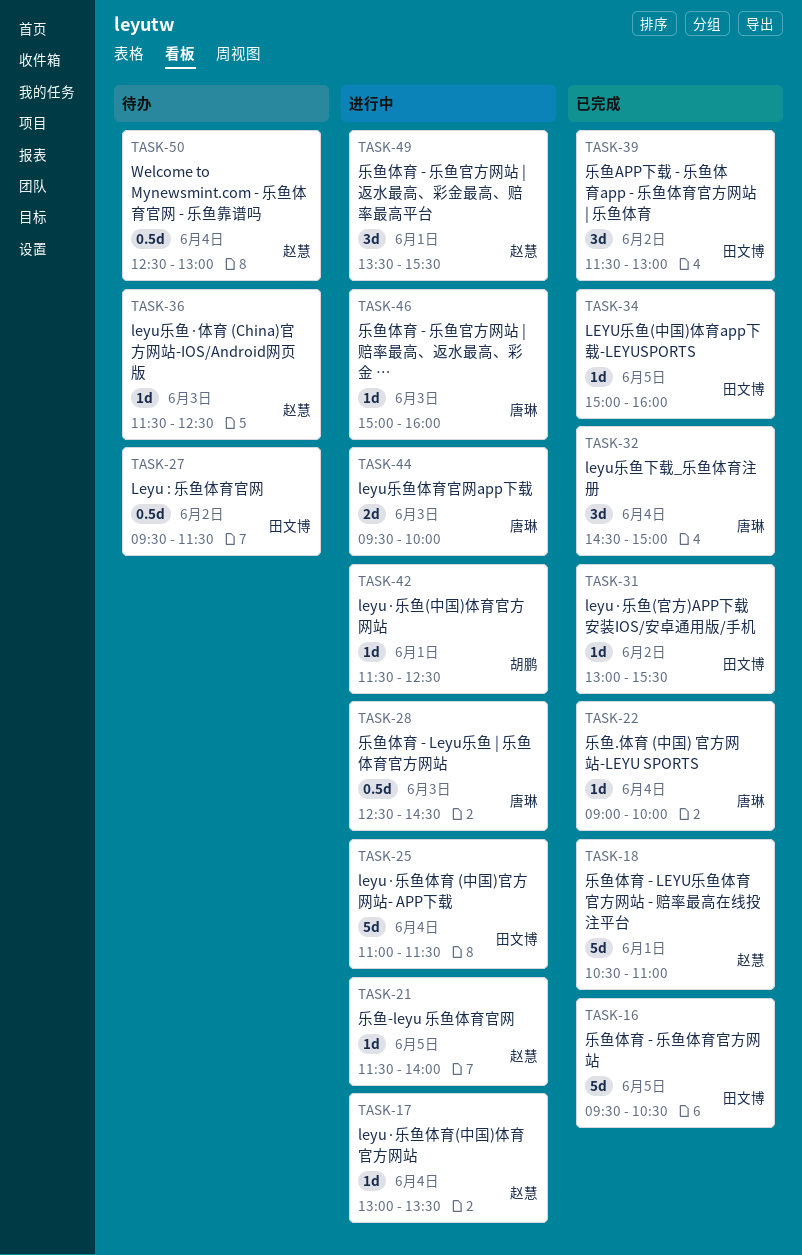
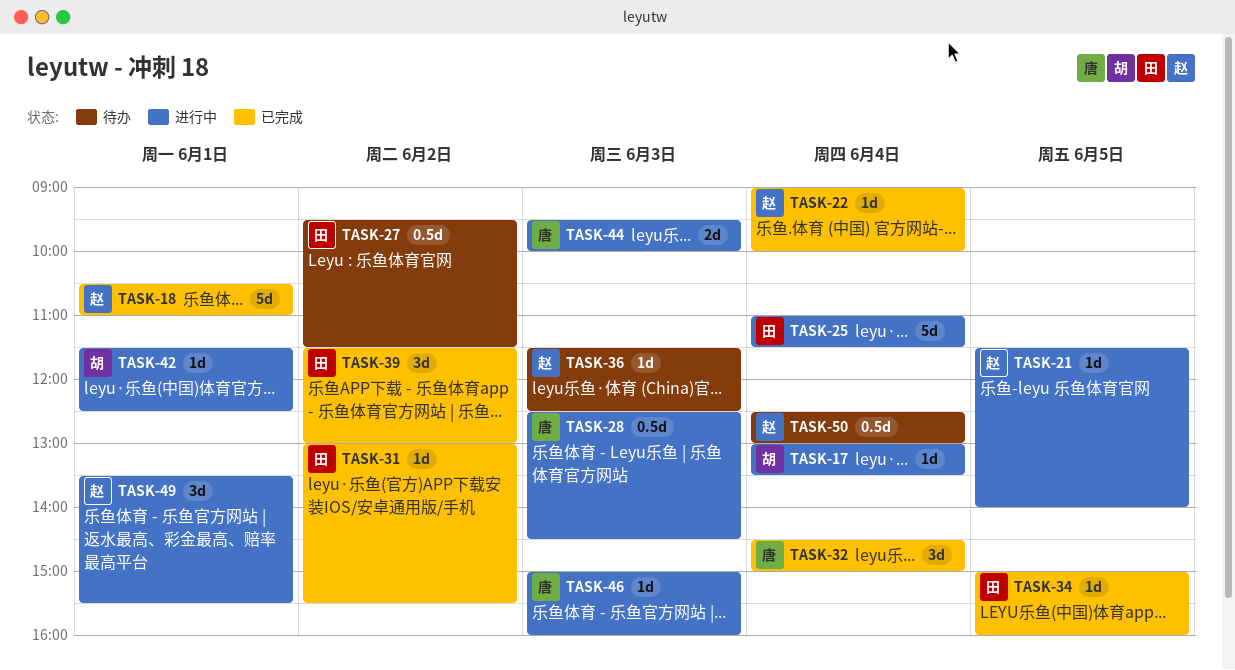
TASK-16: present -> none
TASK-17, owner: 赵慧 -> 胡鹏
TASK-22, owner: 唐琳 -> 赵慧

